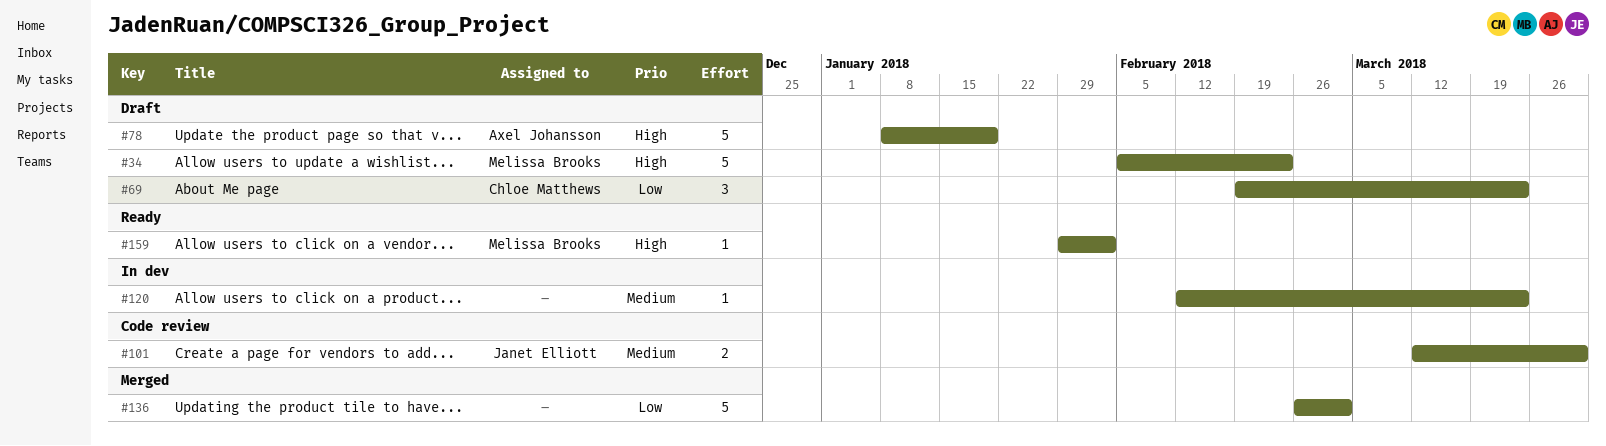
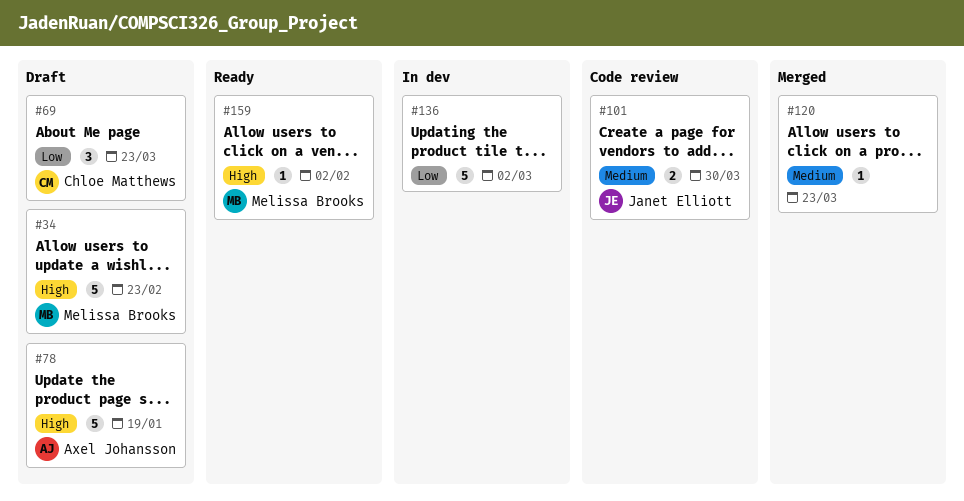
#120, status: In dev -> Merged
#136, status: Merged -> In dev

